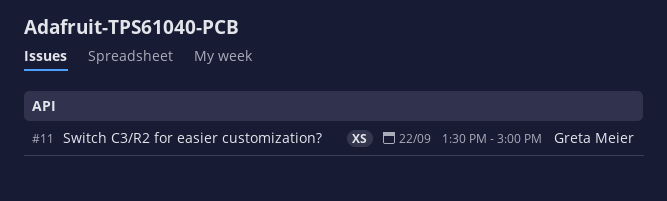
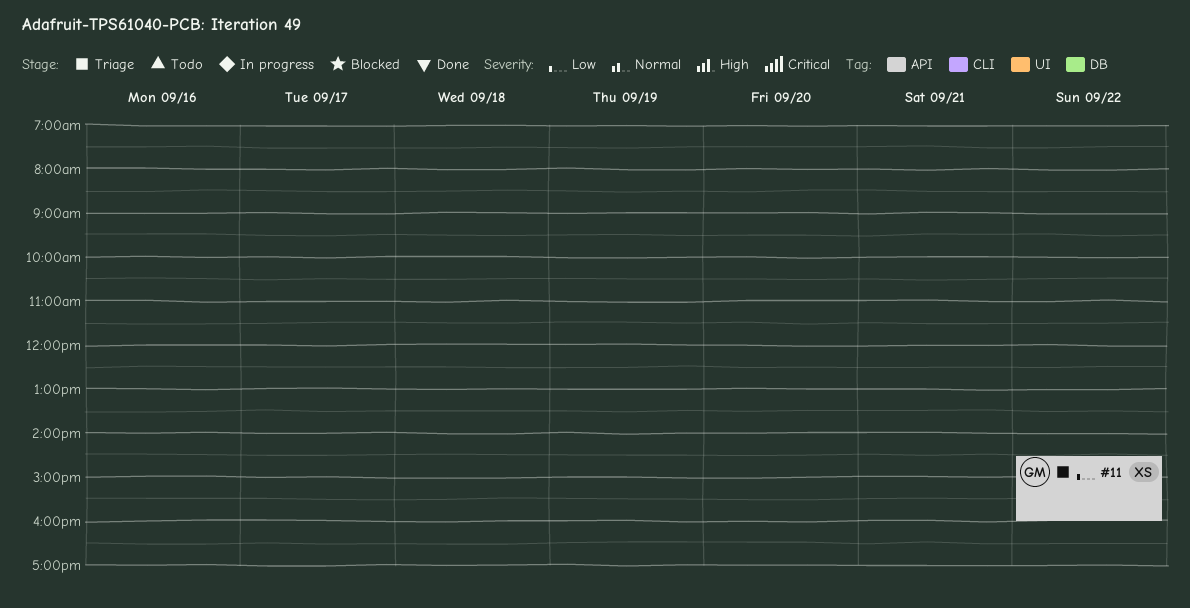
#11, begins: 13:30 -> 14:30
#11, ends: 15:00 -> 16:00

